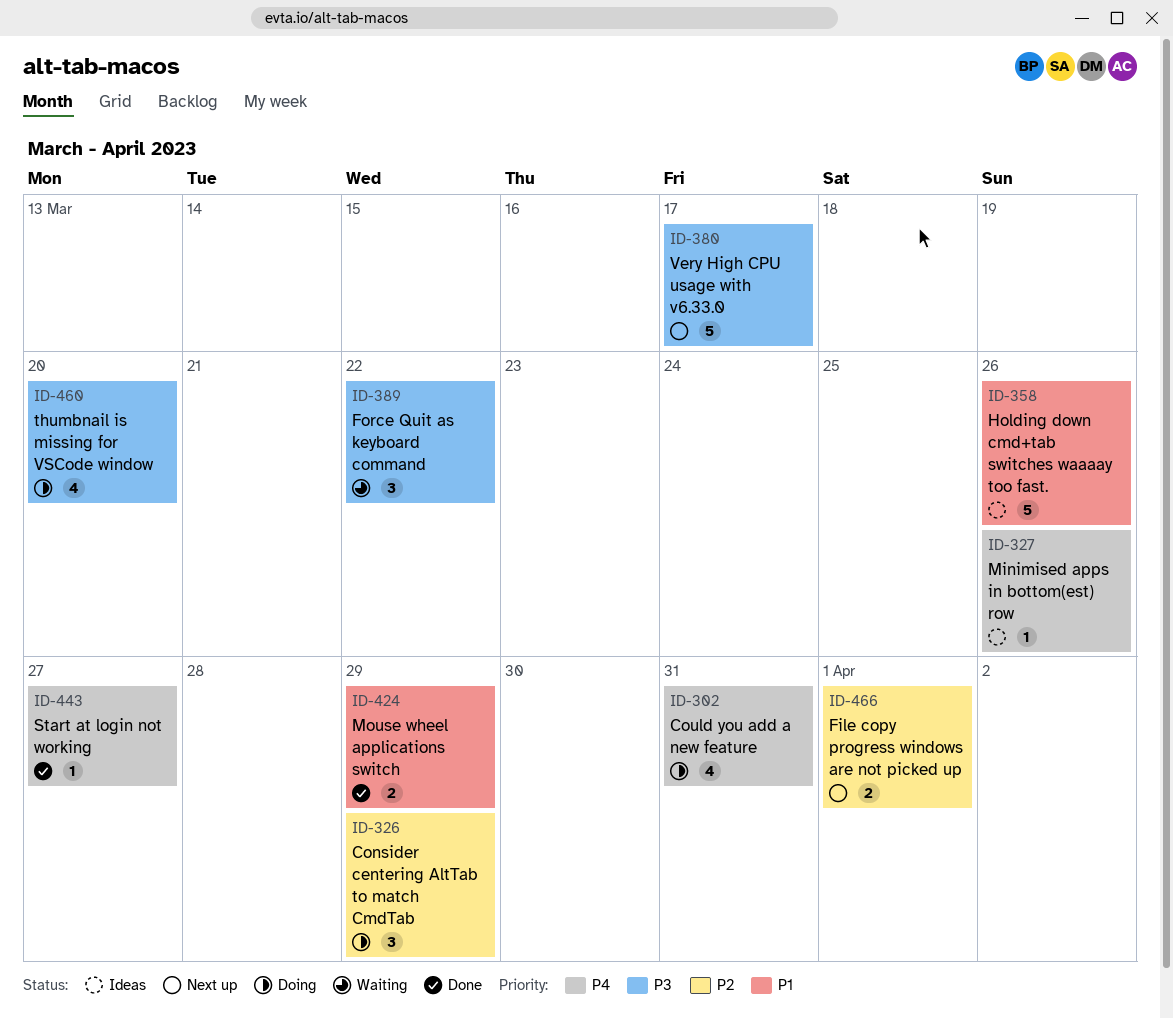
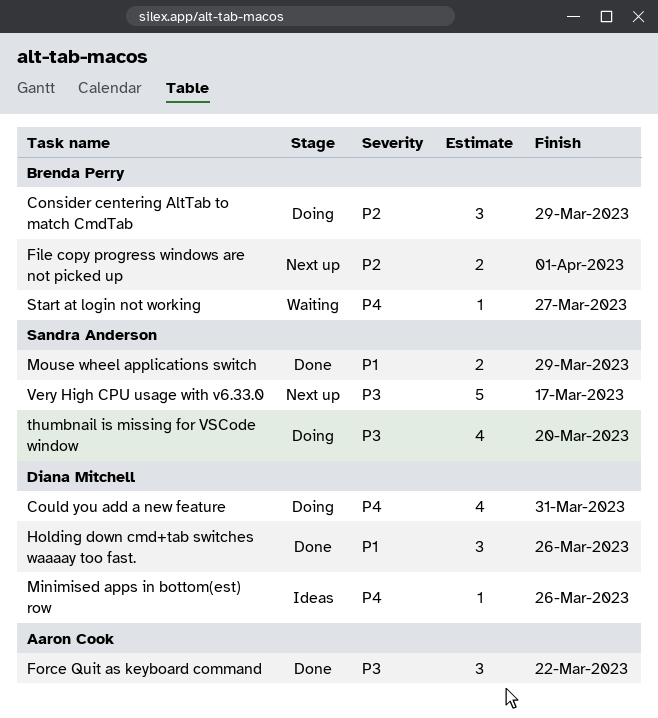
Force Quit as keyboard command, status: Waiting -> Done
Holding down cmd+tab switches waaaay too fast., status: Ideas -> Done
Holding down cmd+tab switches waaaay too fast., estimate: 5 -> 3
Start at login not working, status: Done -> Waiting

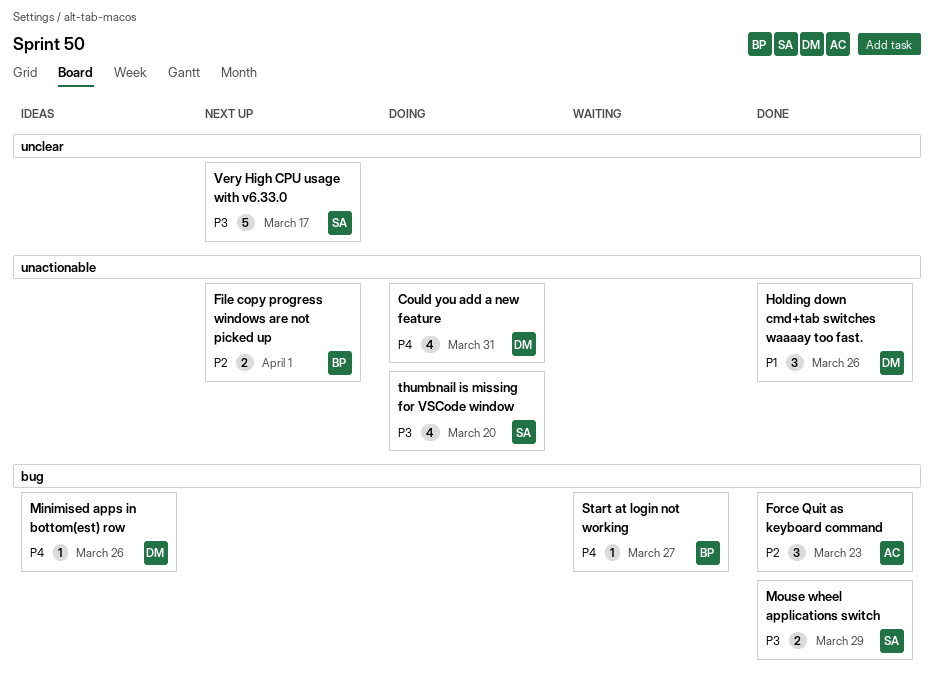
Consider centering AltTab to match CmdTab: present -> none
Force Quit as keyboard command, priority: P3 -> P2
Force Quit as keyboard command, due: Mar 22 -> Mar 23
Mouse wheel applications switch, priority: P1 -> P3

